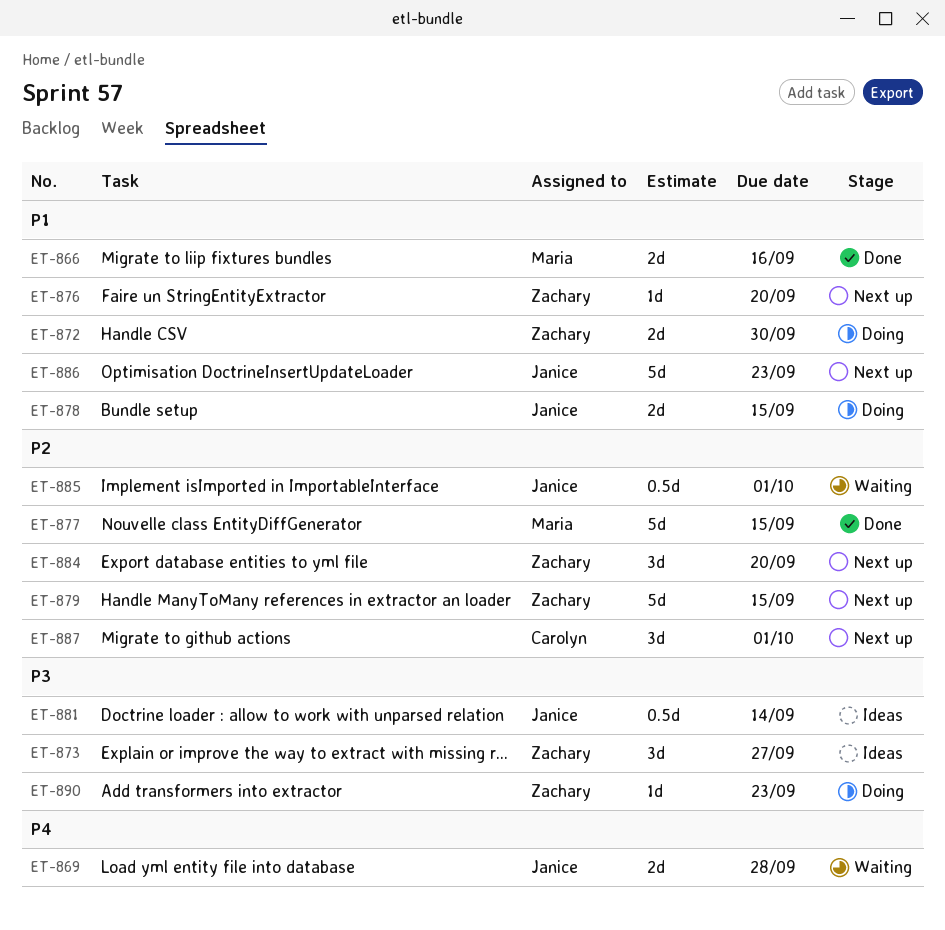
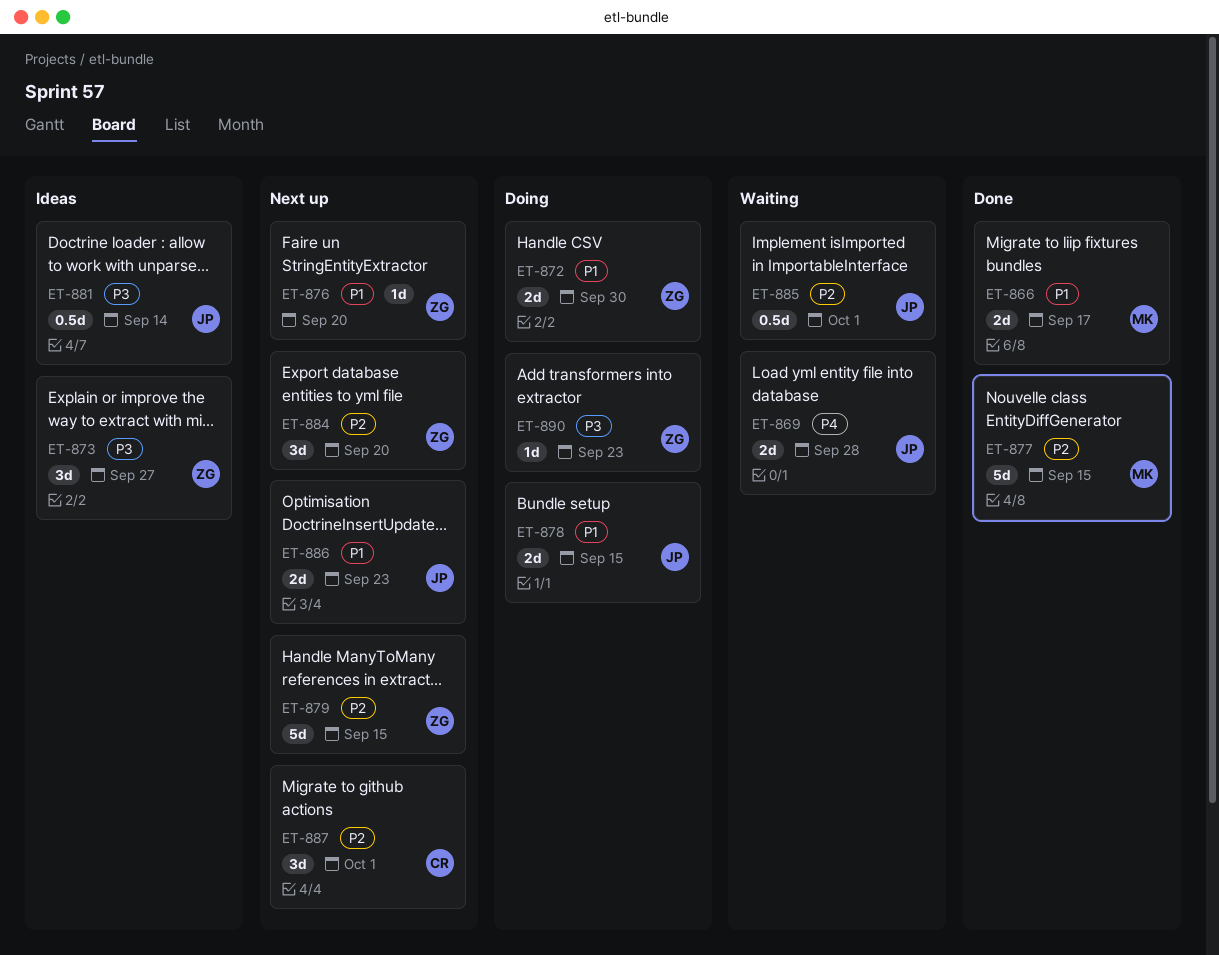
ET-866, due: Sep 16 -> Sep 17
ET-886, estimate: 5d -> 2d

